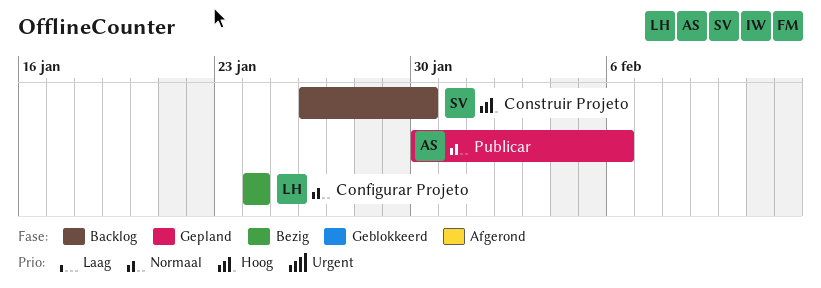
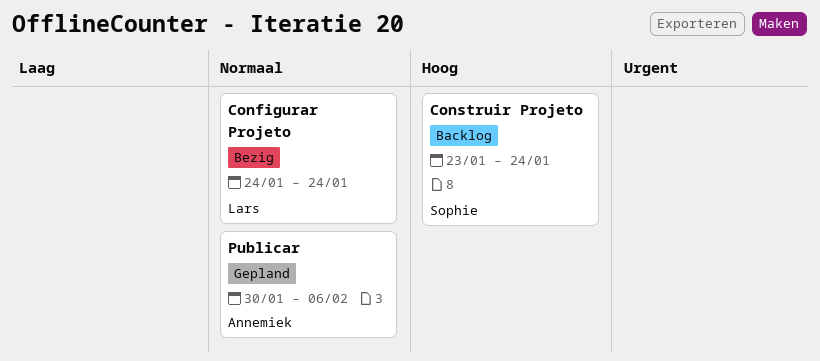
Construir Projeto, start: Jan 26 -> Jan 23
Construir Projeto, due: Jan 30 -> Jan 24

